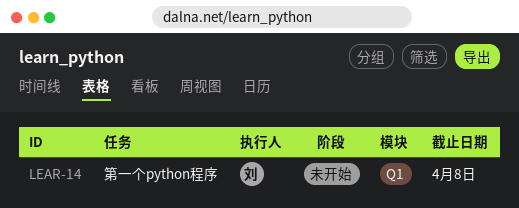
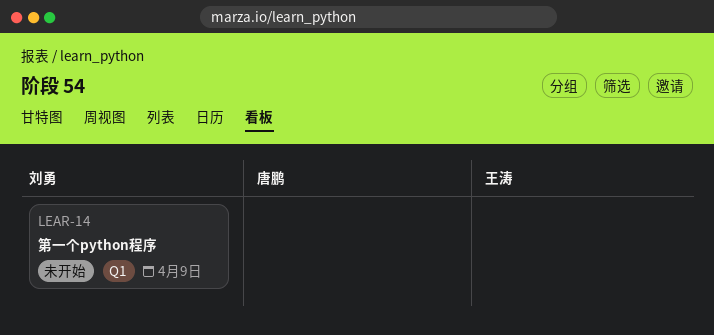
LEAR-14, due: Apr 8 -> Apr 9

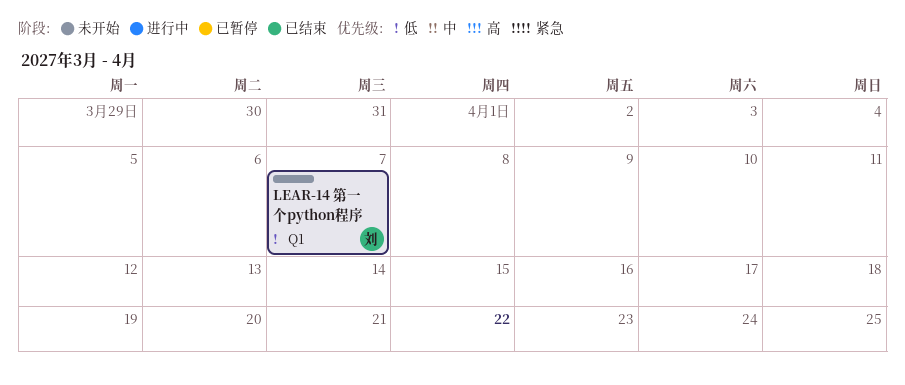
LEAR-14, due: Apr 9 -> Apr 7

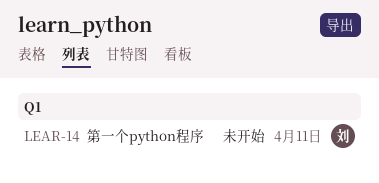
LEAR-14, due: Apr 7 -> Apr 11

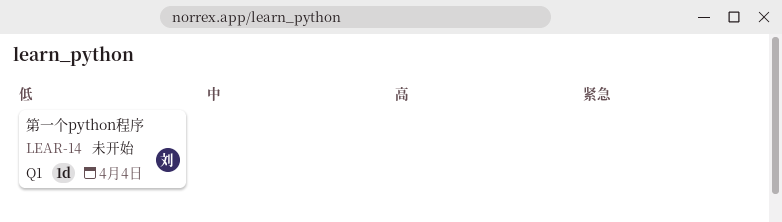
LEAR-14, due: Apr 11 -> Apr 4

